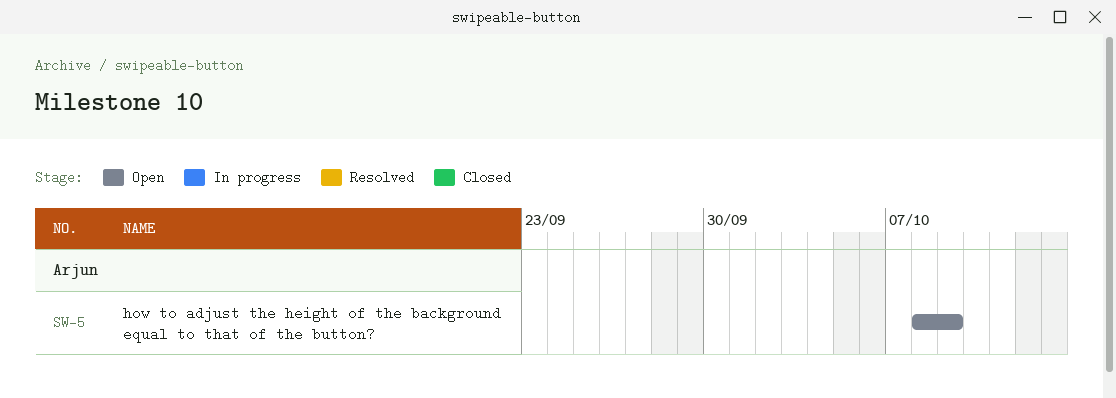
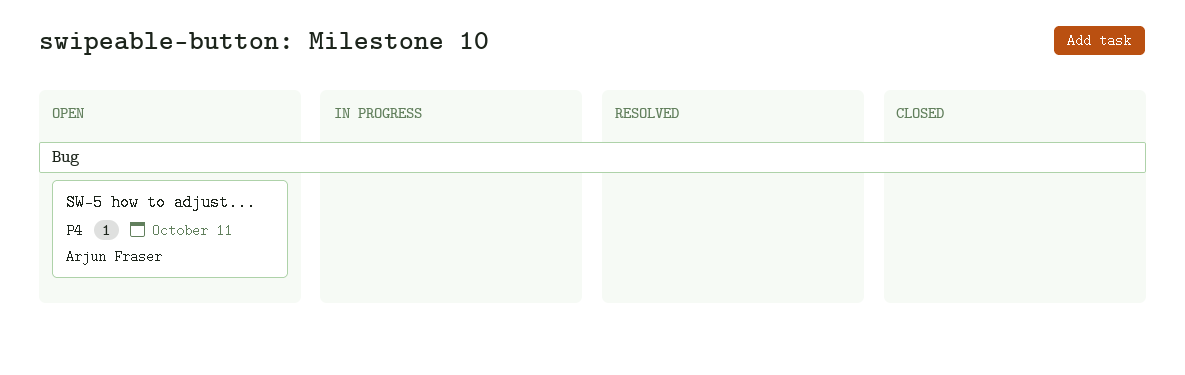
SW-5, due: Oct 9 -> Oct 11

